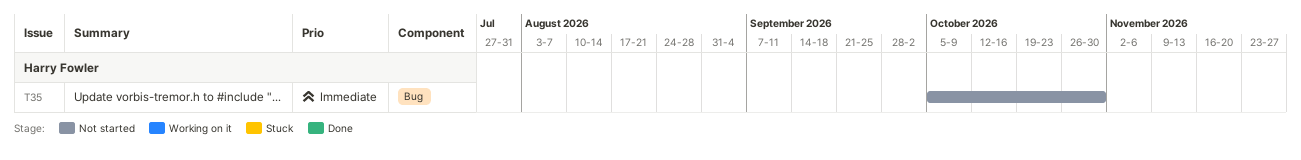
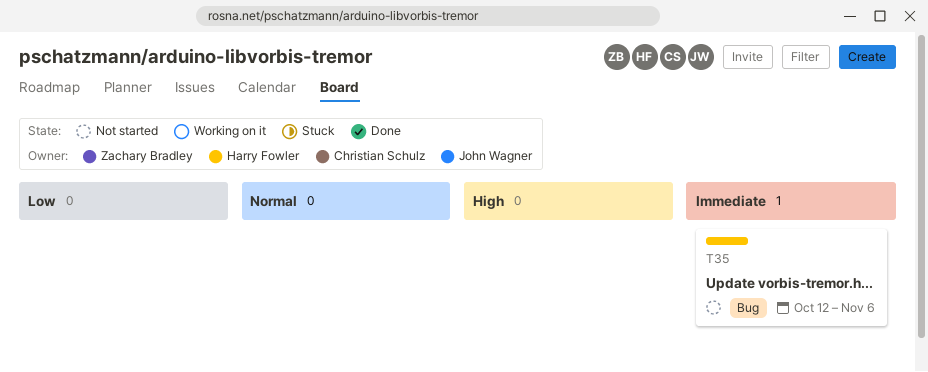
T35, start: Oct 5 -> Oct 12
T35, due: Oct 30 -> Nov 6

